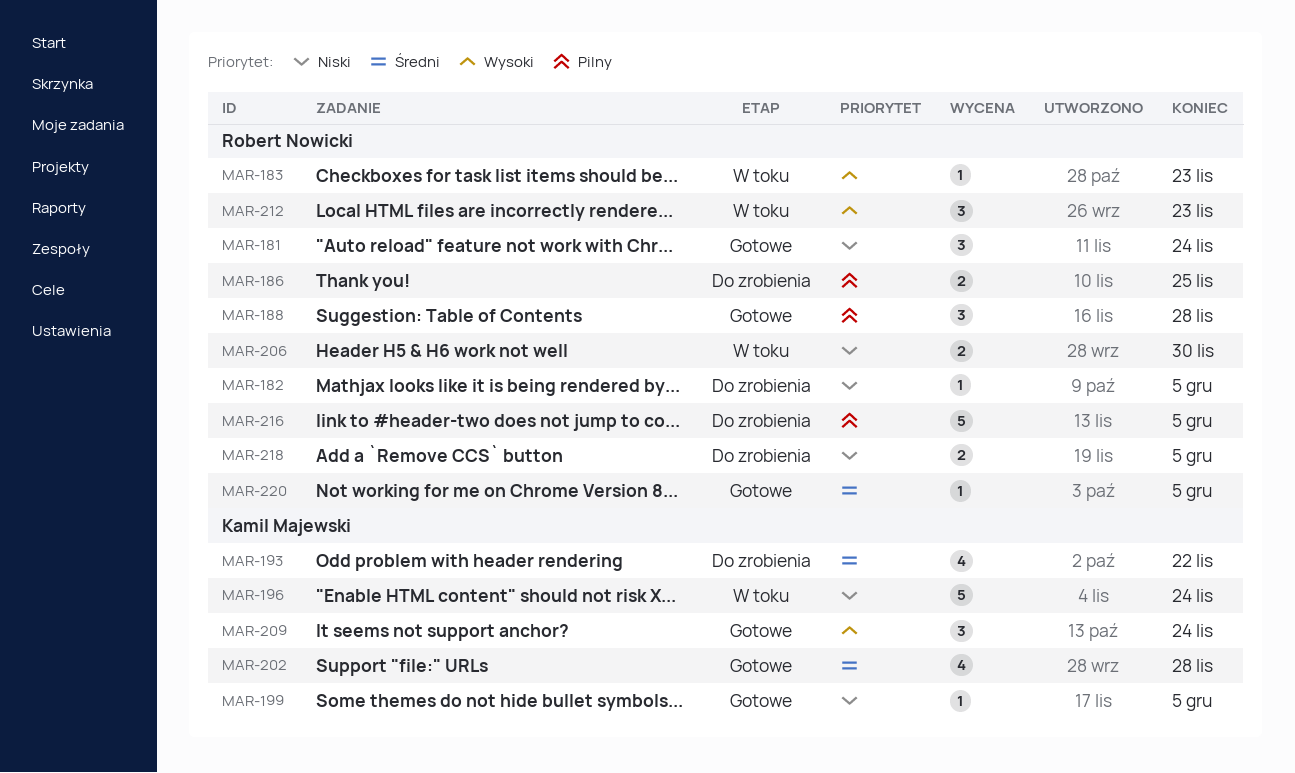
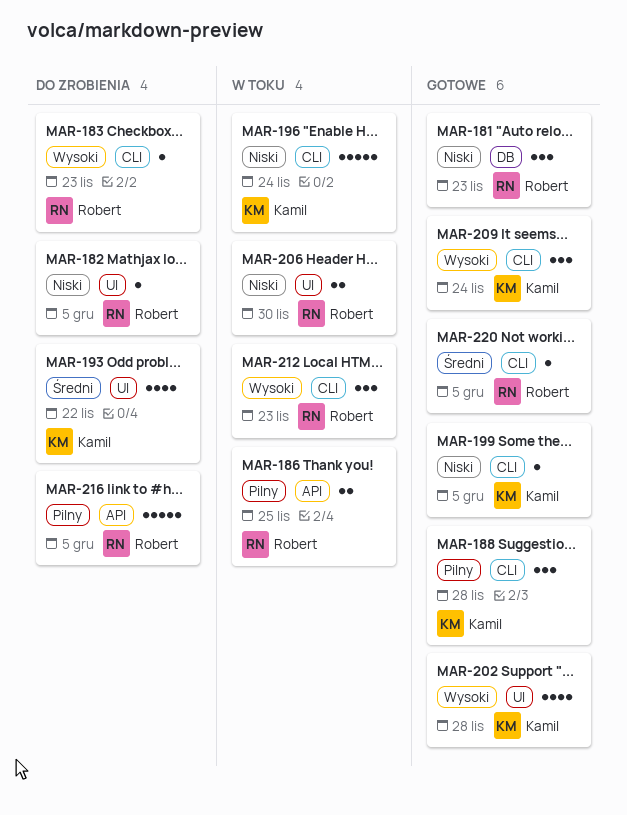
MAR-181, due: Nov 24 -> Nov 23
MAR-183, status: W toku -> Do zrobienia
MAR-186, status: Do zrobienia -> W toku
MAR-188, owner: Robert Nowicki -> Kamil Majewski
MAR-202, priority: Średni -> Wysoki
MAR-218: present -> none

